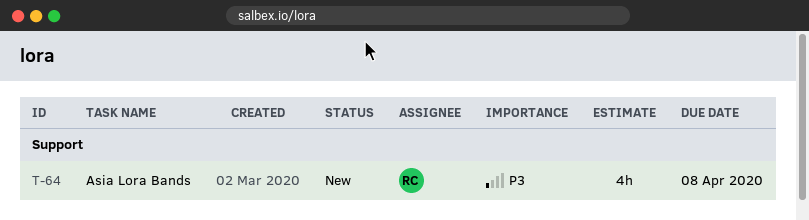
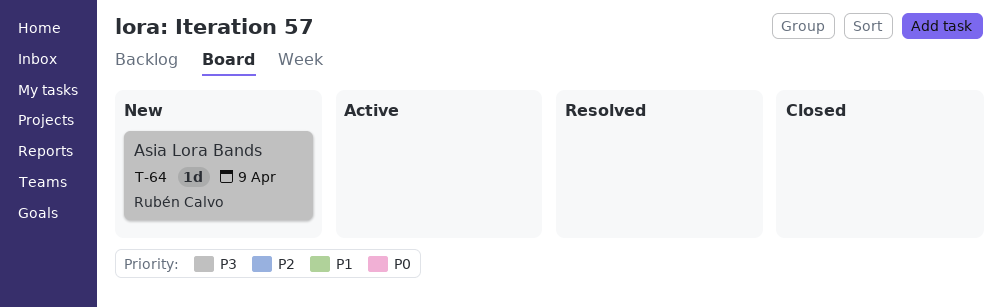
T-64, estimate: 4h -> 1d
T-64, due: Apr 8 -> Apr 9

